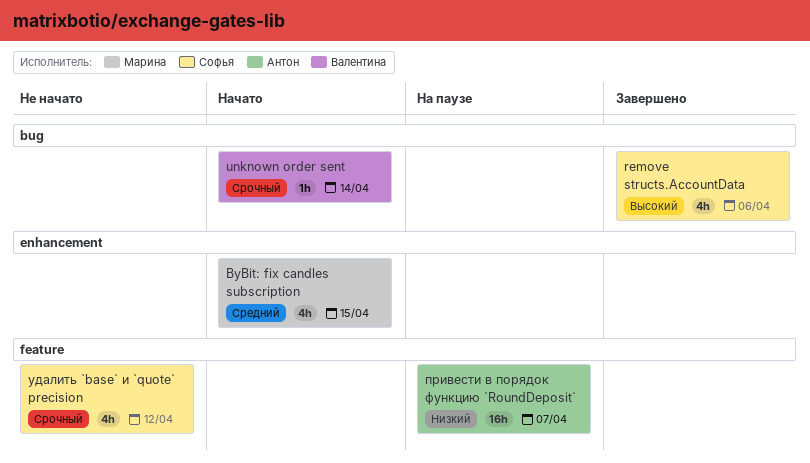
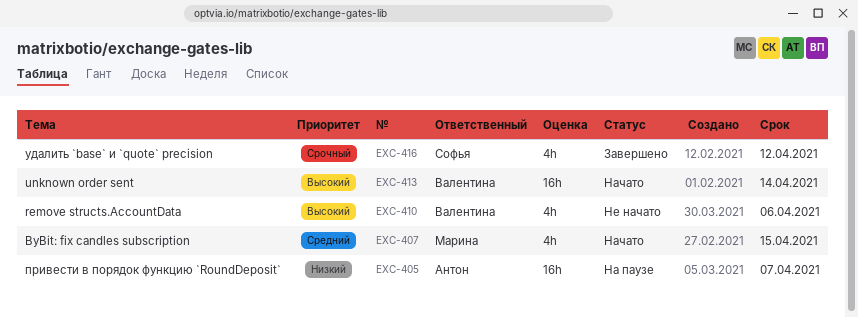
remove structs.AccountData, status: Завершено -> Не начато
remove structs.AccountData, owner: Софья -> Валентина
unknown order sent, priority: Срочный -> Высокий
unknown order sent, estimate: 1h -> 16h
удалить `base` и `quote` precision, status: Не начато -> Завершено

